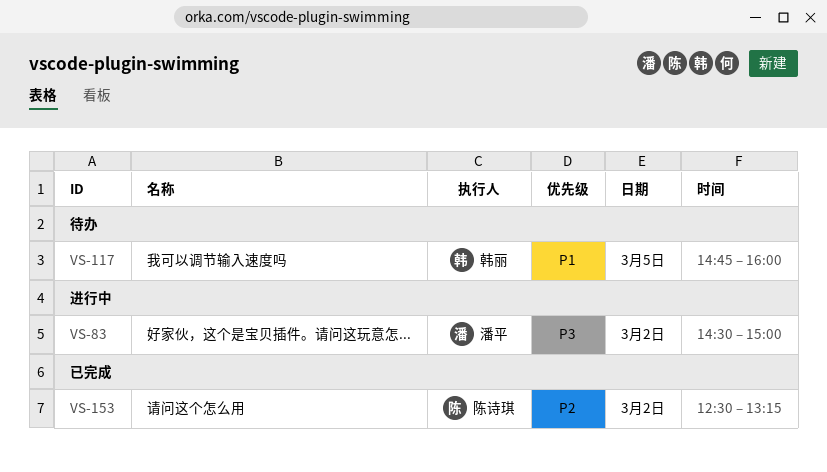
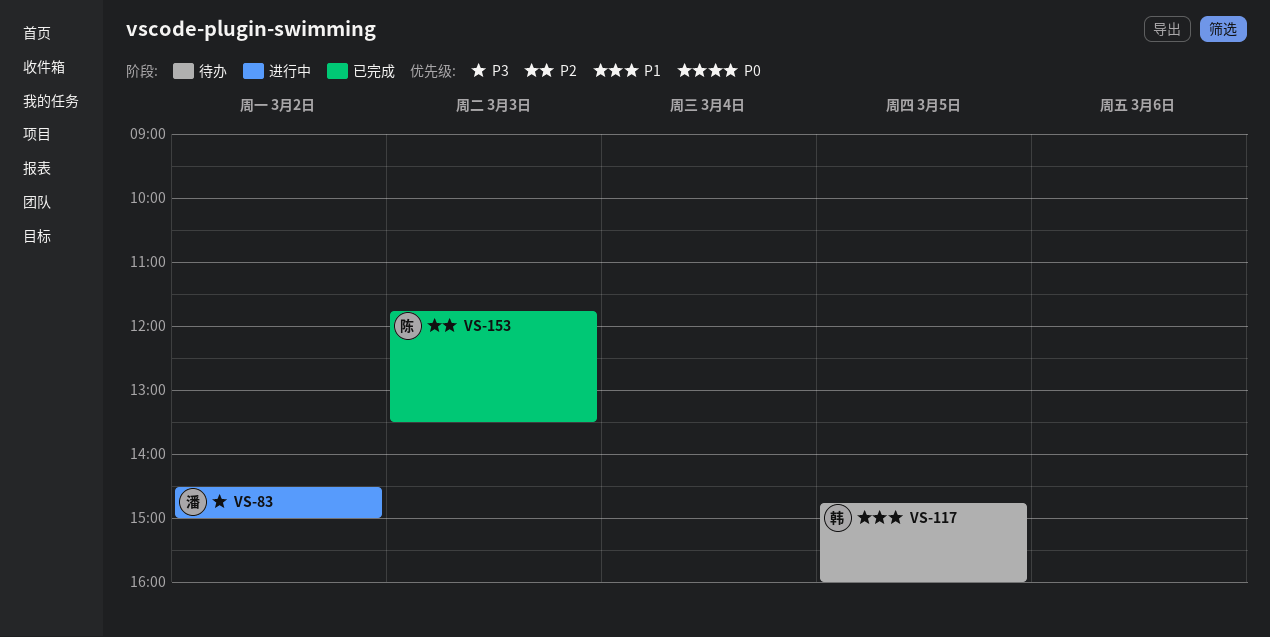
VS-153, day: Mar 2 -> Mar 3
VS-153, begins: 12:30 -> 11:45
VS-153, ends: 13:15 -> 13:30

